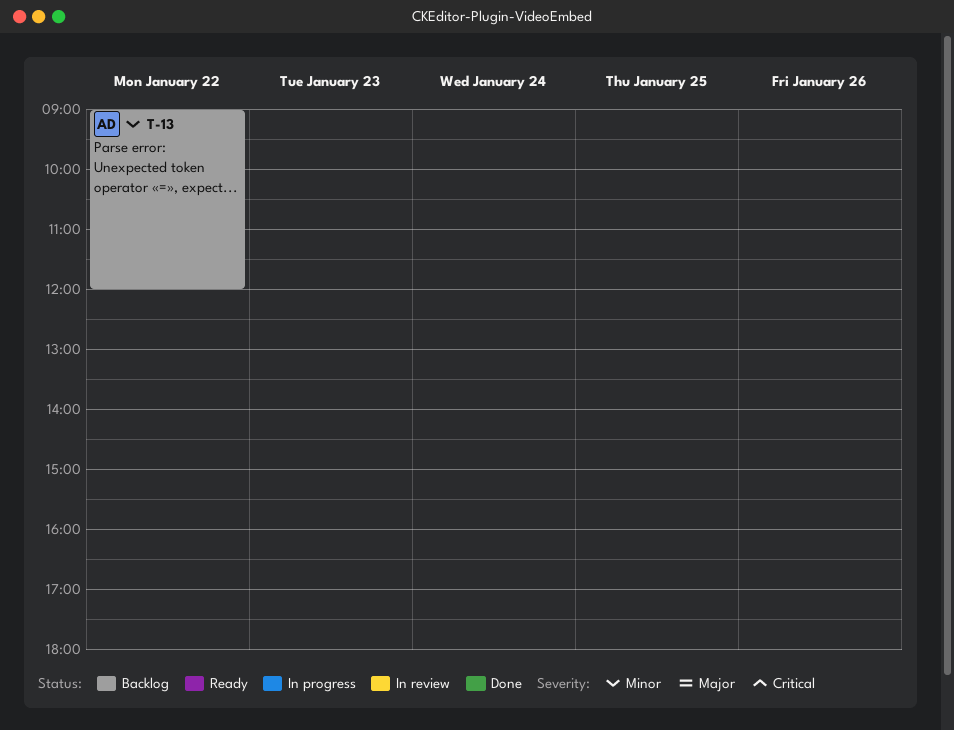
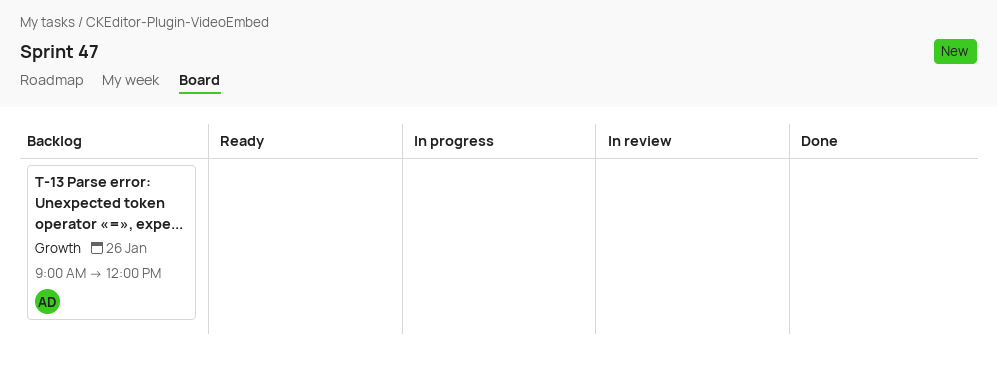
T-13, day: Jan 22 -> Jan 26

